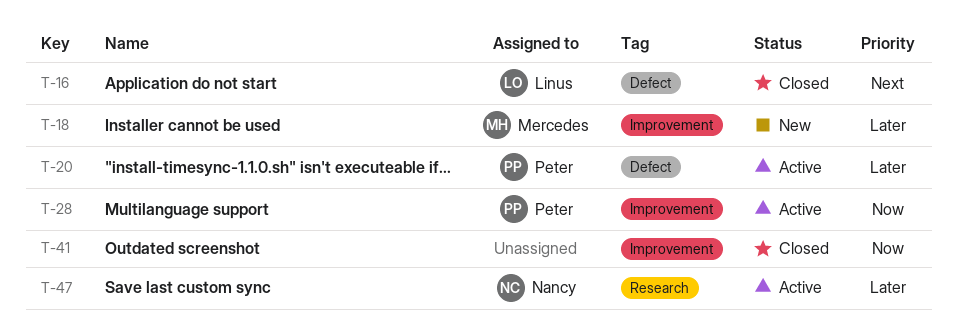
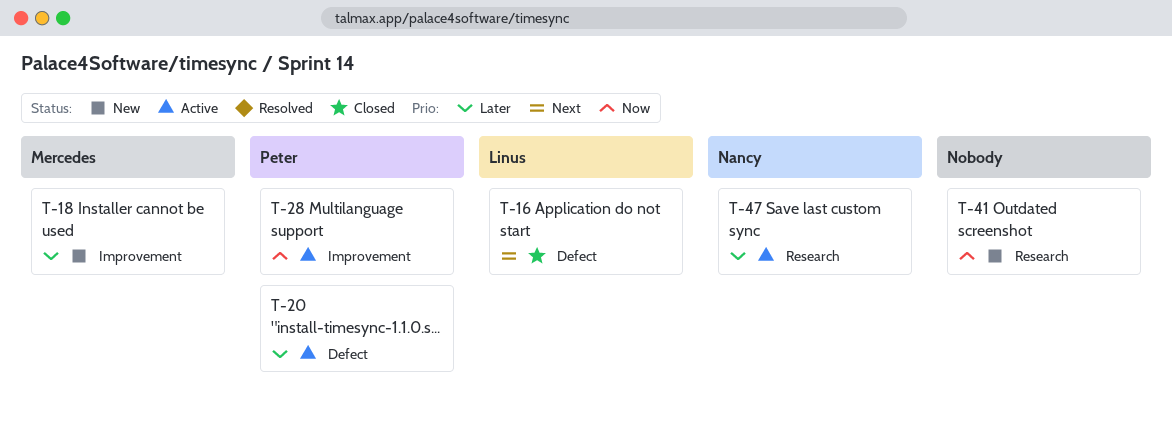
T-41, status: Closed -> New
T-41, label: Improvement -> Research

